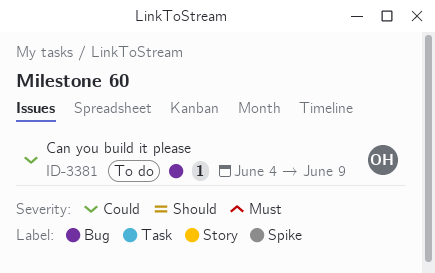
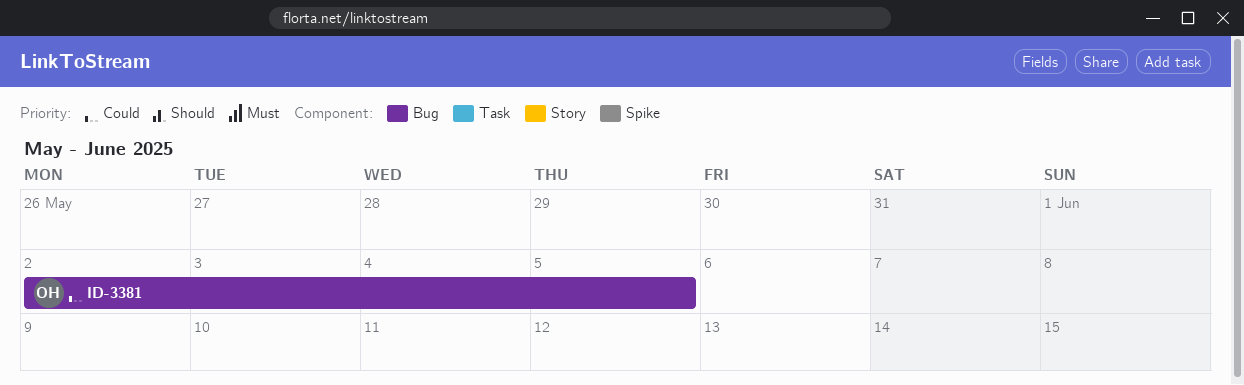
ID-3381, start: Jun 4 -> Jun 2
ID-3381, due: Jun 9 -> Jun 5

